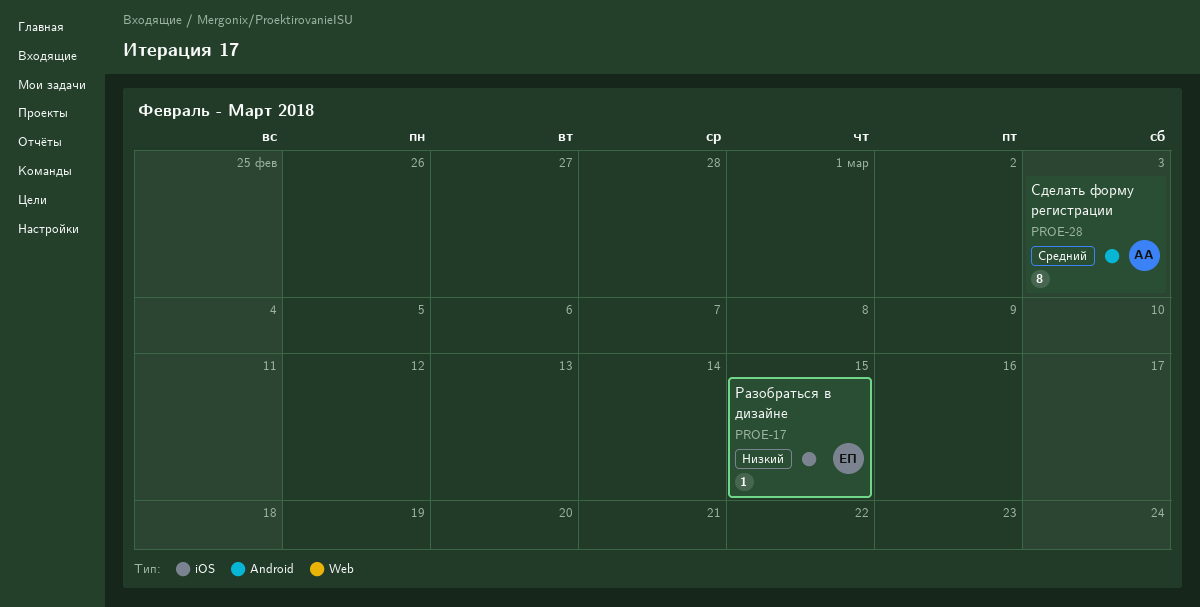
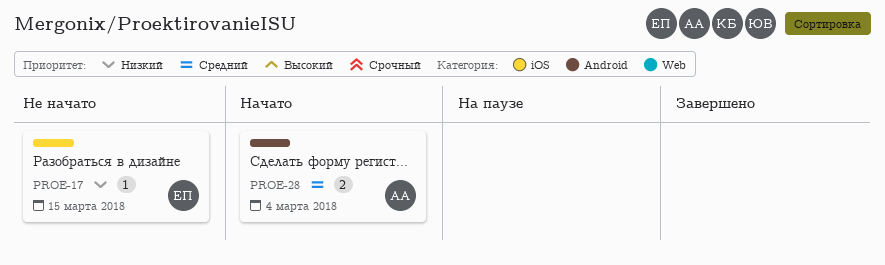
PROE-28, estimate: 8 -> 2
PROE-28, due: Mar 3 -> Mar 4

